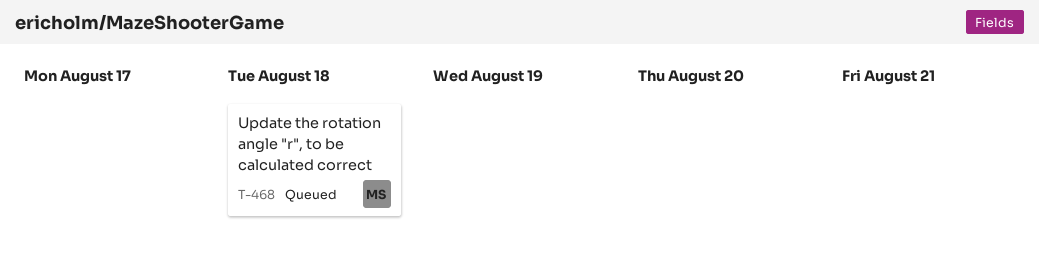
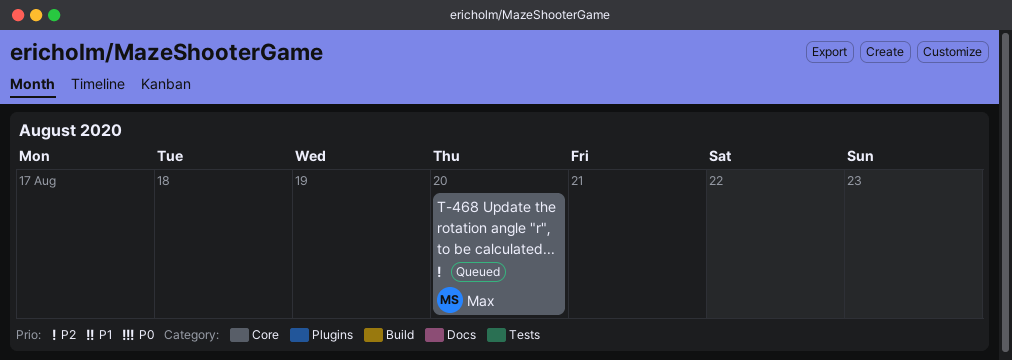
T-468, due: Aug 18 -> Aug 20

